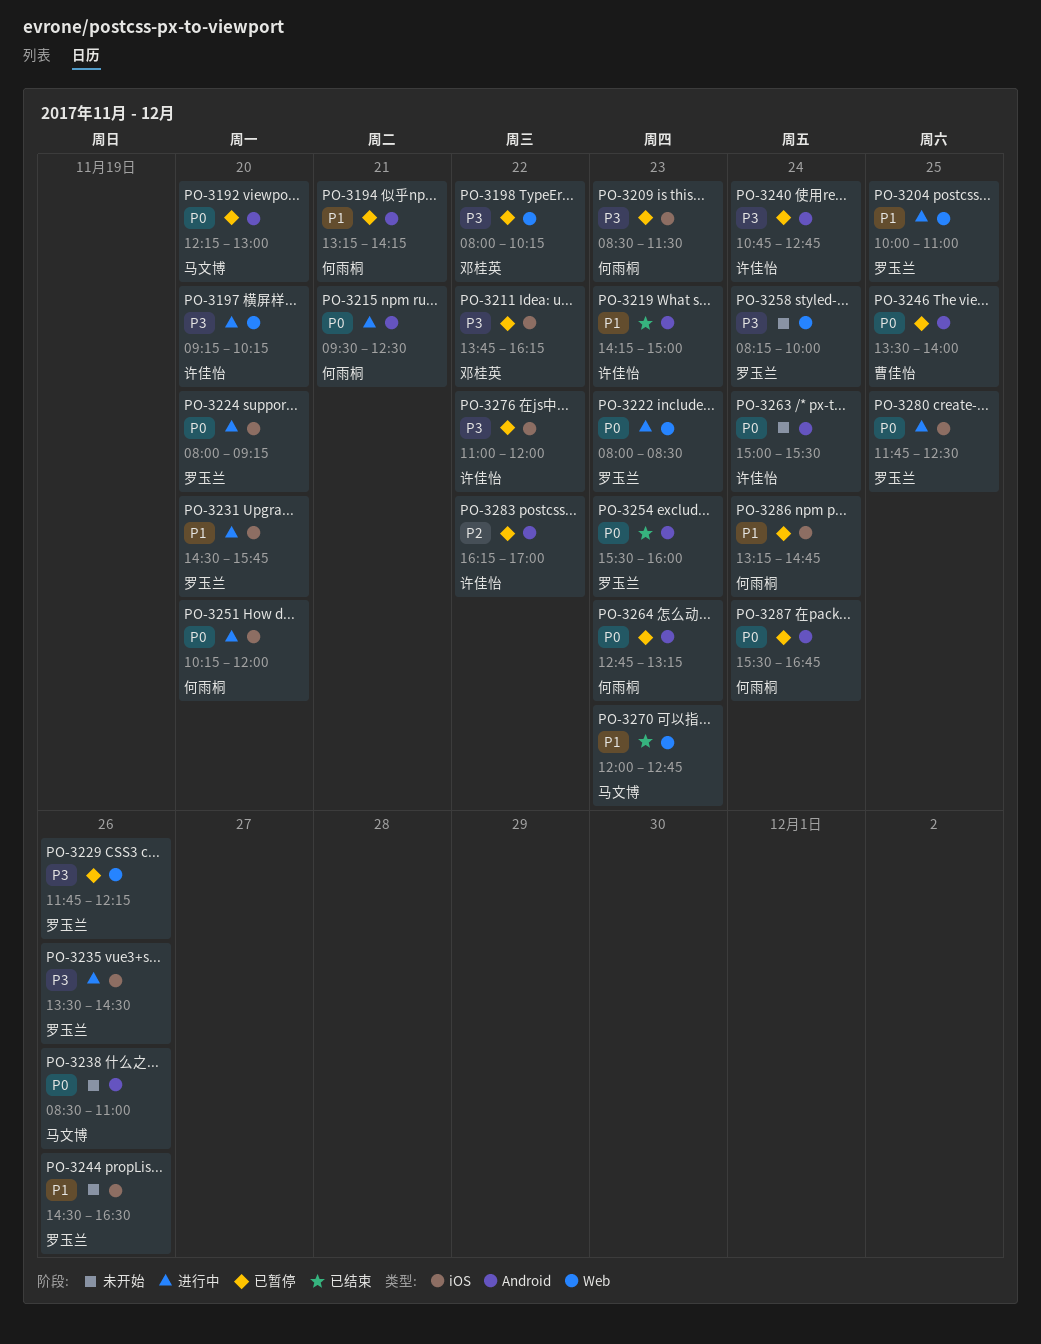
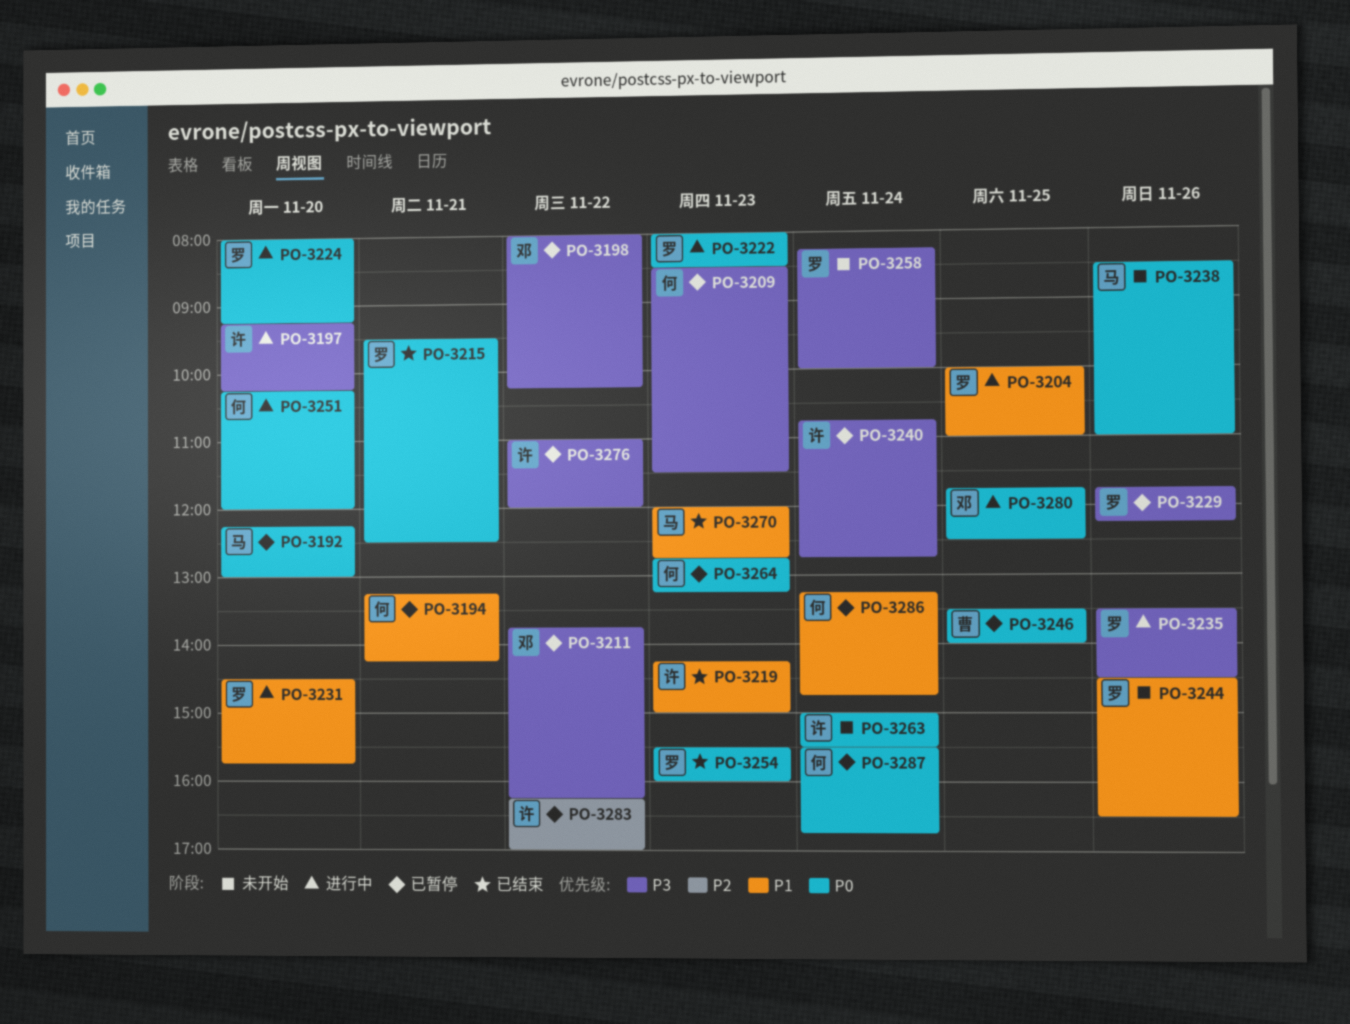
PO-3215, status: 进行中 -> 已结束
PO-3215, owner: 何雨桐 -> 罗玉兰
PO-3280, owner: 罗玉兰 -> 邓桂英

